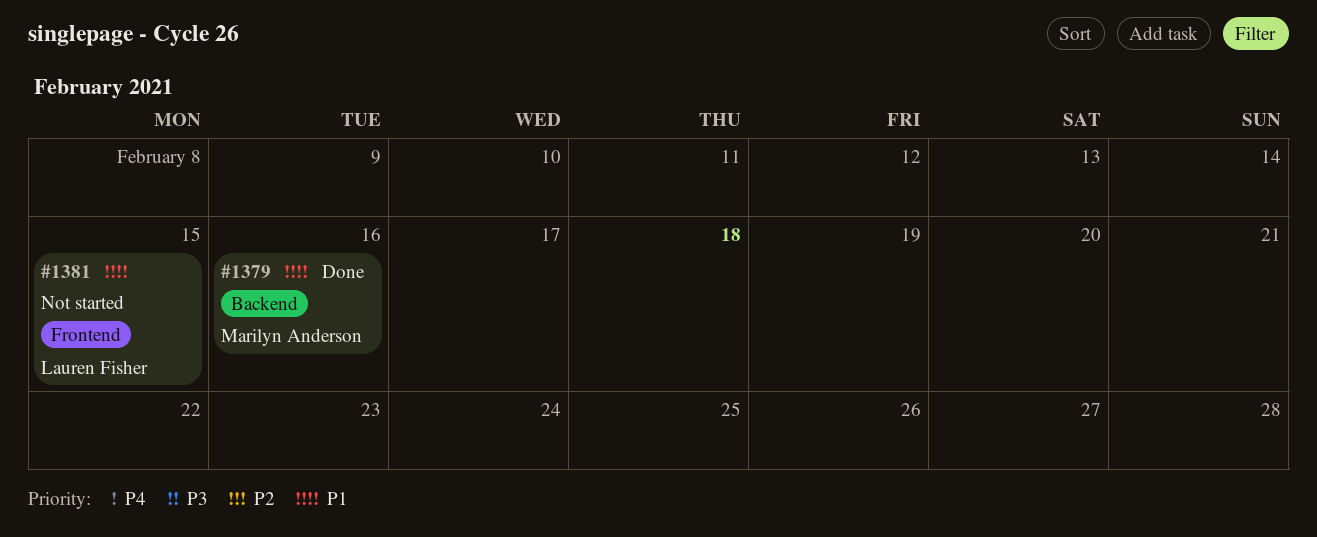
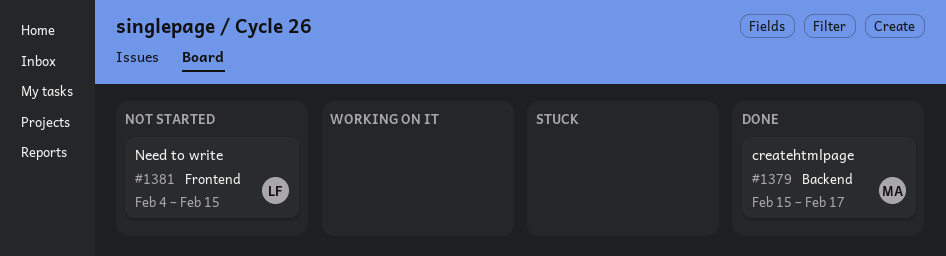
#1379, due: Feb 16 -> Feb 17

